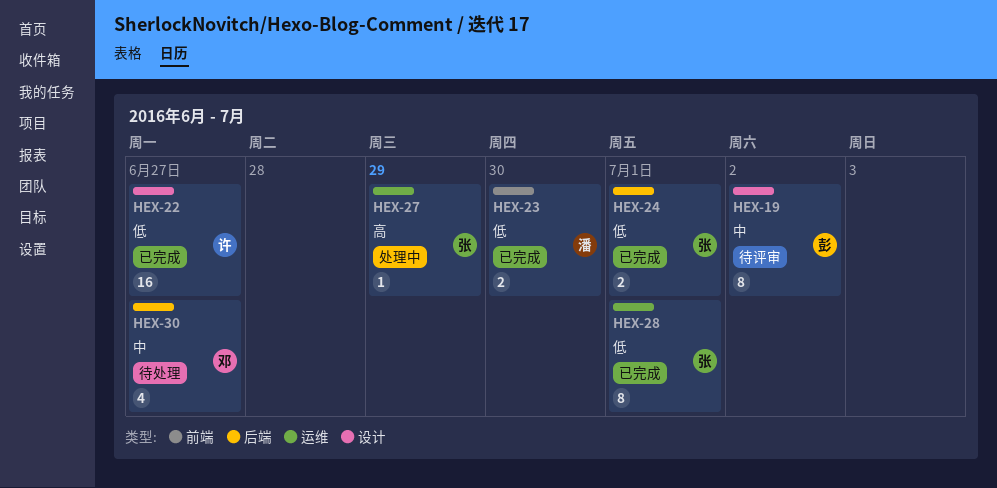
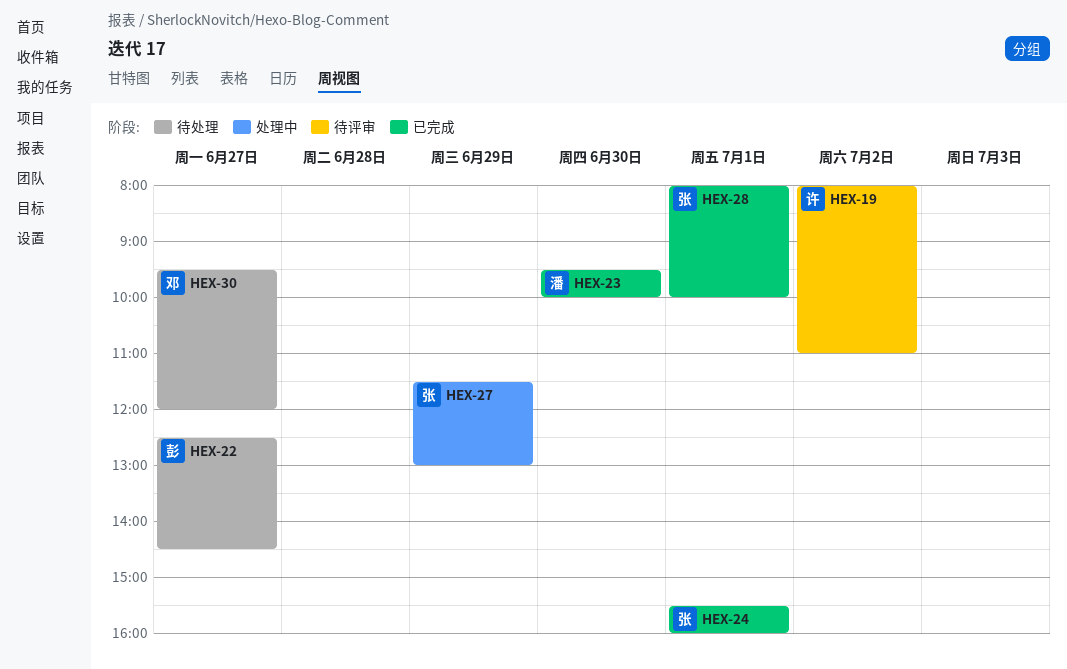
HEX-19, owner: 彭 -> 许
HEX-22, status: 已完成 -> 待处理
HEX-22, owner: 许 -> 彭

